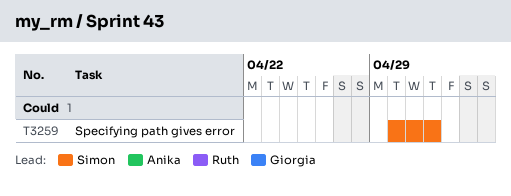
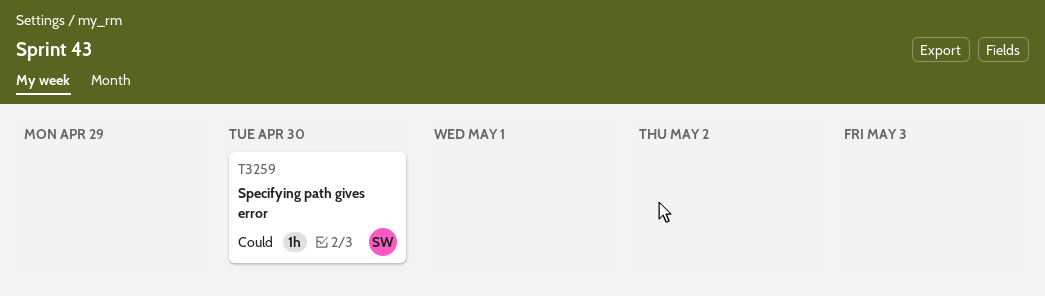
T3259, due: May 2 -> Apr 30

